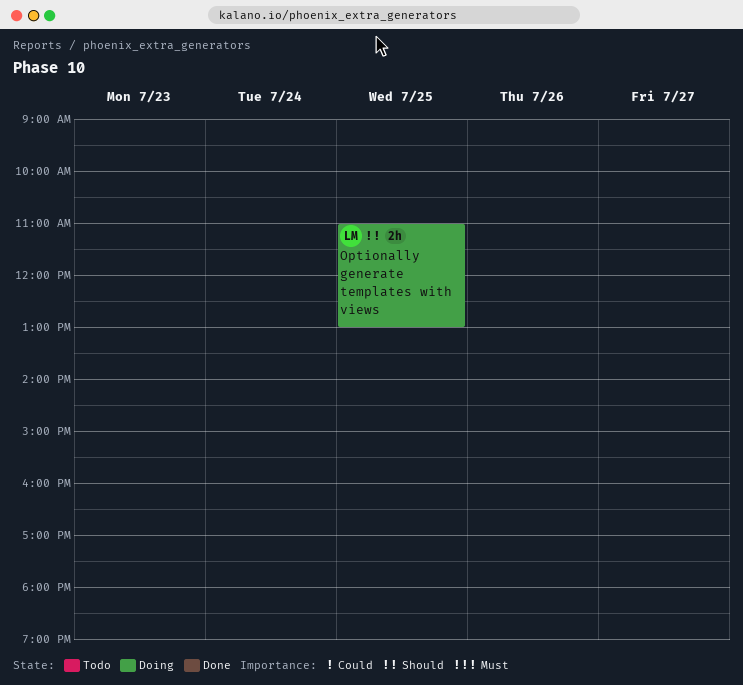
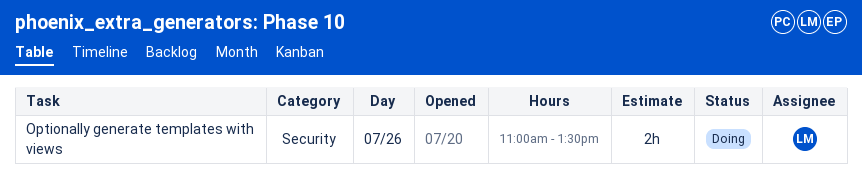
Optionally generate templates with views, day: Jul 25 -> Jul 26
Optionally generate templates with views, ends: 13:00 -> 13:30

